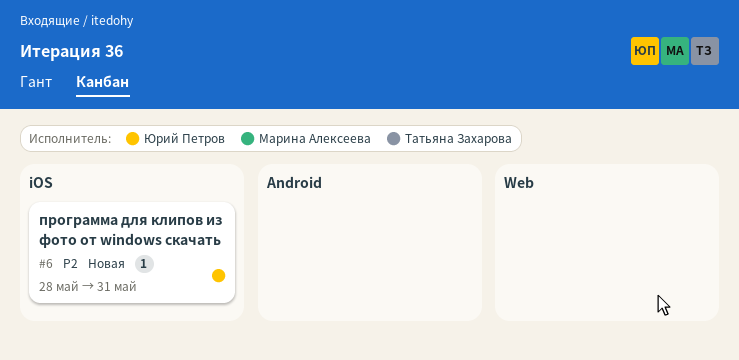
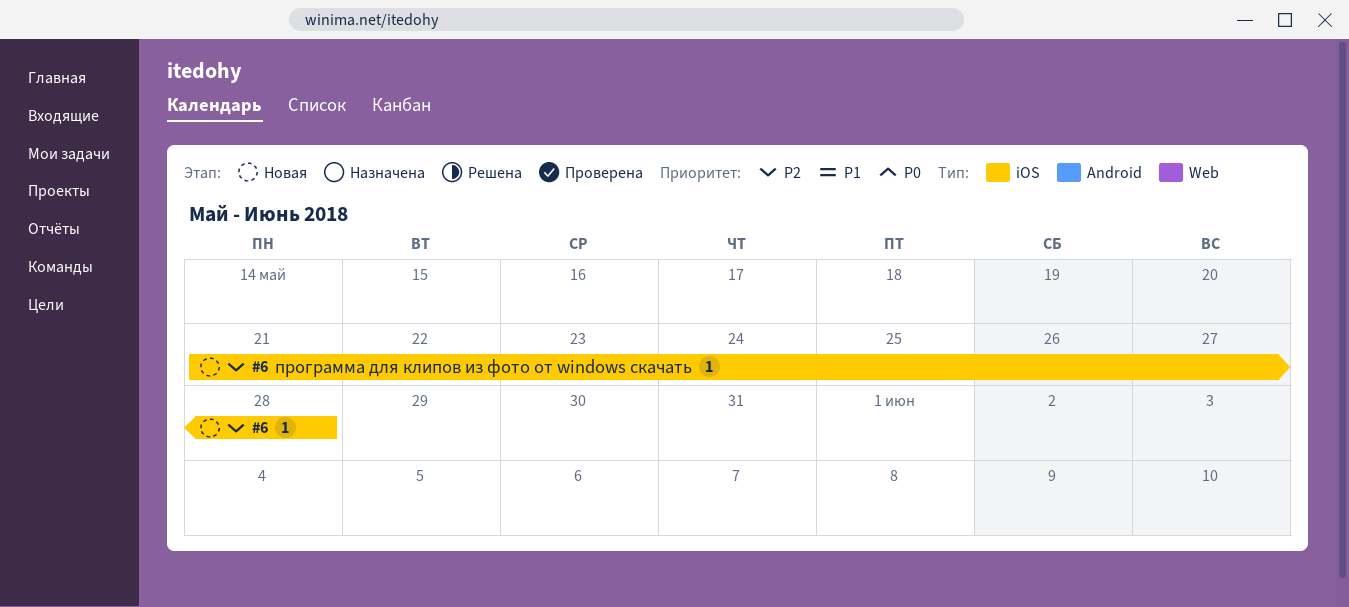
#6, start: May 28 -> May 21
#6, due: May 31 -> May 28

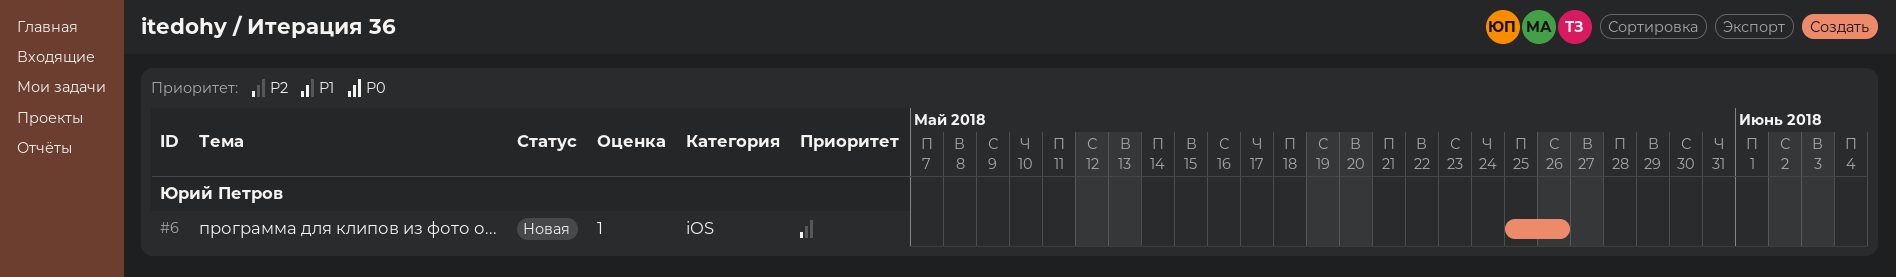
#6, start: May 21 -> May 25
#6, due: May 28 -> May 26

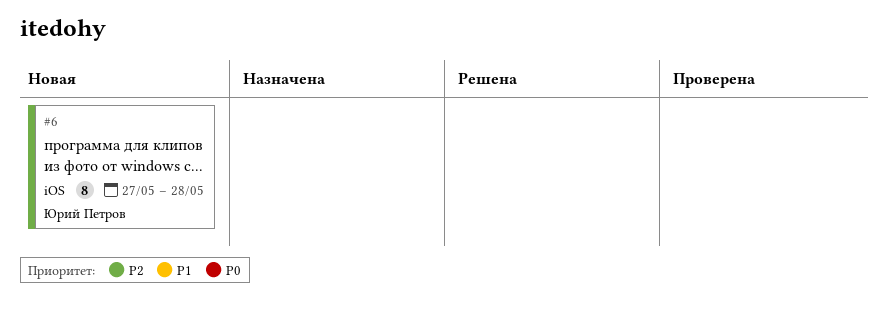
#6, estimate: 1 -> 8
#6, start: May 25 -> May 27
#6, due: May 26 -> May 28

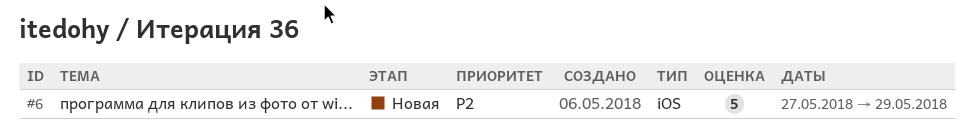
#6, estimate: 8 -> 5
#6, due: May 28 -> May 29

